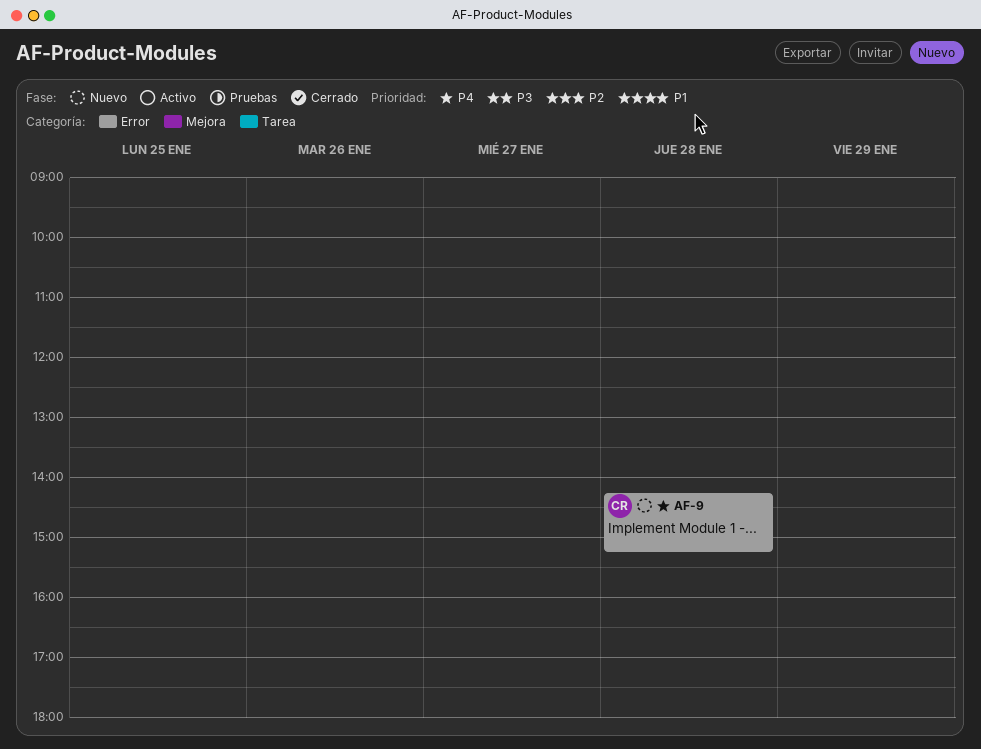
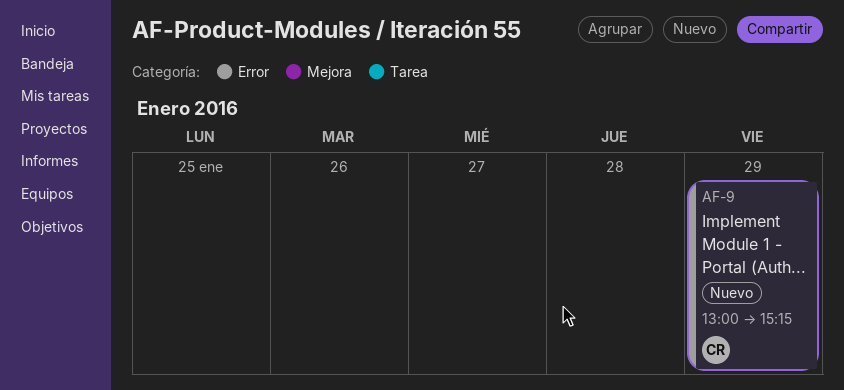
AF-9, day: Jan 28 -> Jan 29
AF-9, begins: 14:15 -> 13:00

